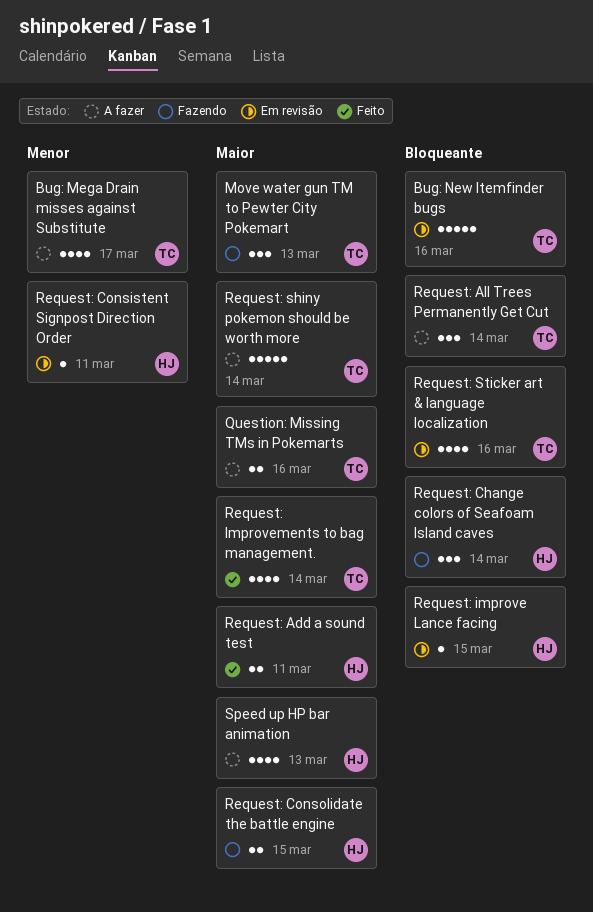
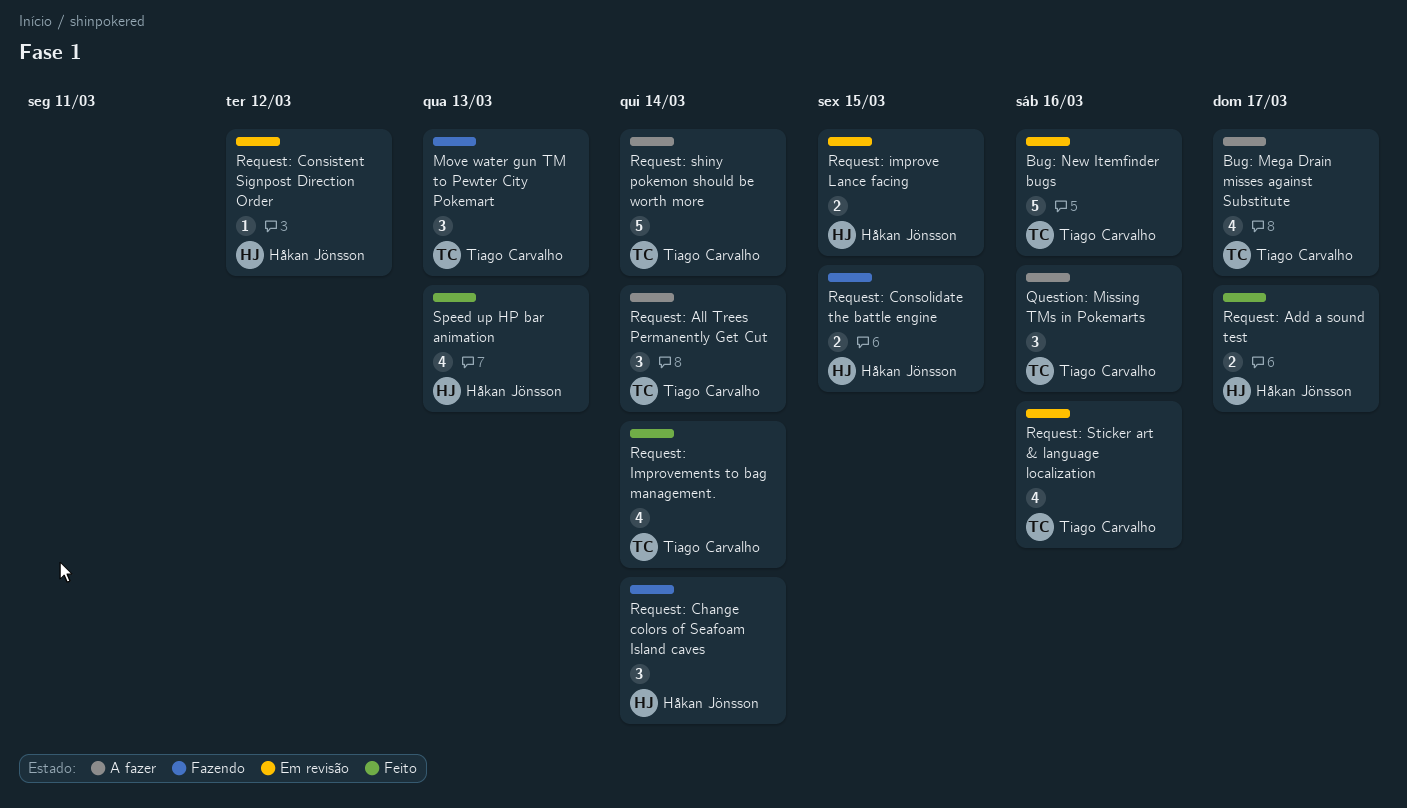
Question: Missing TMs in Pokemarts, estimate: 2 -> 3
Request: Add a sound test, due: Mar 11 -> Mar 17
Request: Consistent Signpost Direction Order, due: Mar 11 -> Mar 12
Request: improve Lance facing, estimate: 1 -> 2
Speed up HP bar animation, status: A fazer -> Feito

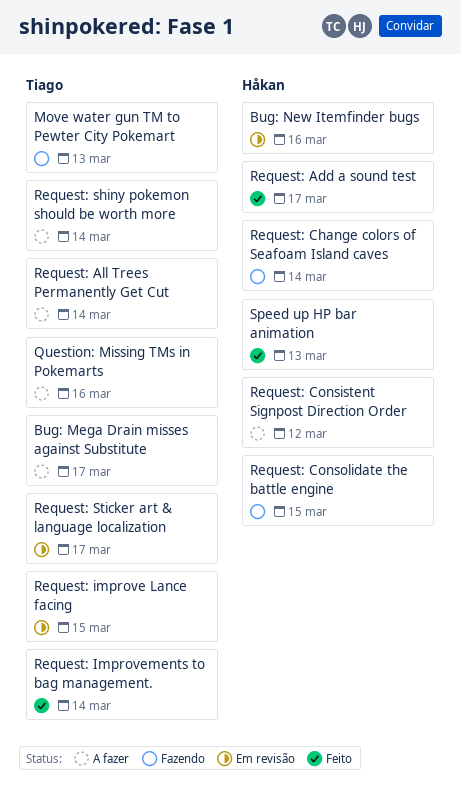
Bug: New Itemfinder bugs, owner: Tiago Carvalho -> Håkan Jönsson
Request: Consistent Signpost Direction Order, status: Em revisão -> A fazer
Request: improve Lance facing, owner: Håkan Jönsson -> Tiago Carvalho
Request: Sticker art & language localization, due: Mar 16 -> Mar 17

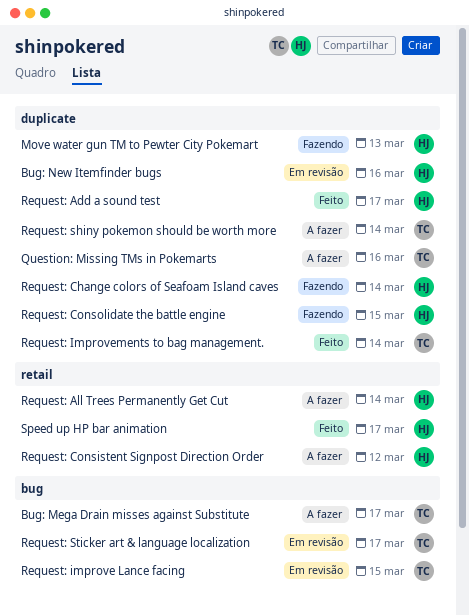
Move water gun TM to Pewter City Pokemart, owner: Tiago -> Håkan
Request: All Trees Permanently Get Cut, owner: Tiago -> Håkan
Speed up HP bar animation, due: Mar 13 -> Mar 17

